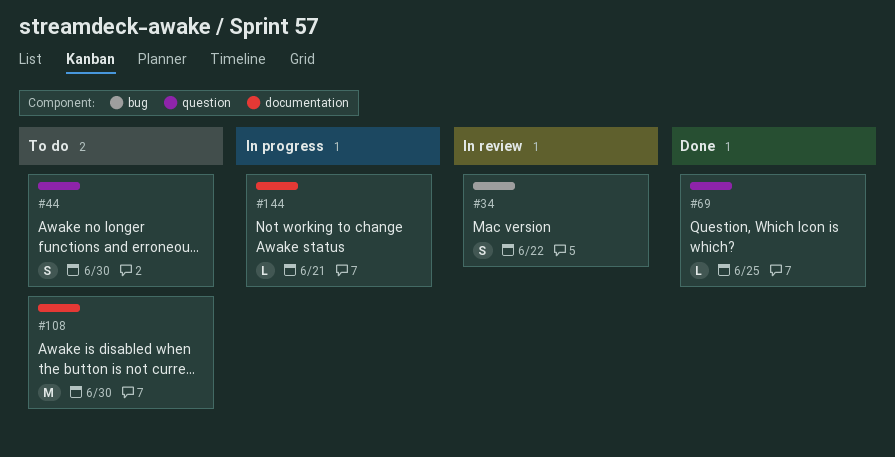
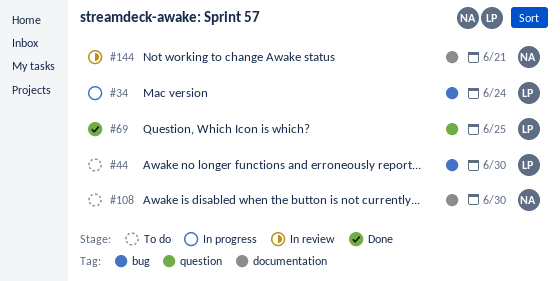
#34, status: In review -> In progress
#34, due: Jun 22 -> Jun 24
#44, label: question -> bug
#144, status: In progress -> In review

